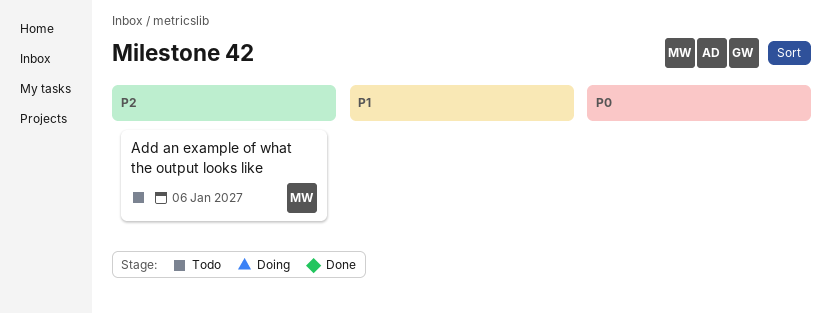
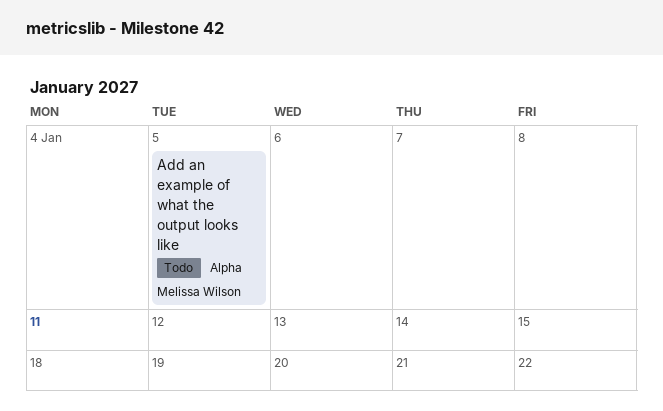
Add an example of what the output looks like, due: Jan 6 -> Jan 5

